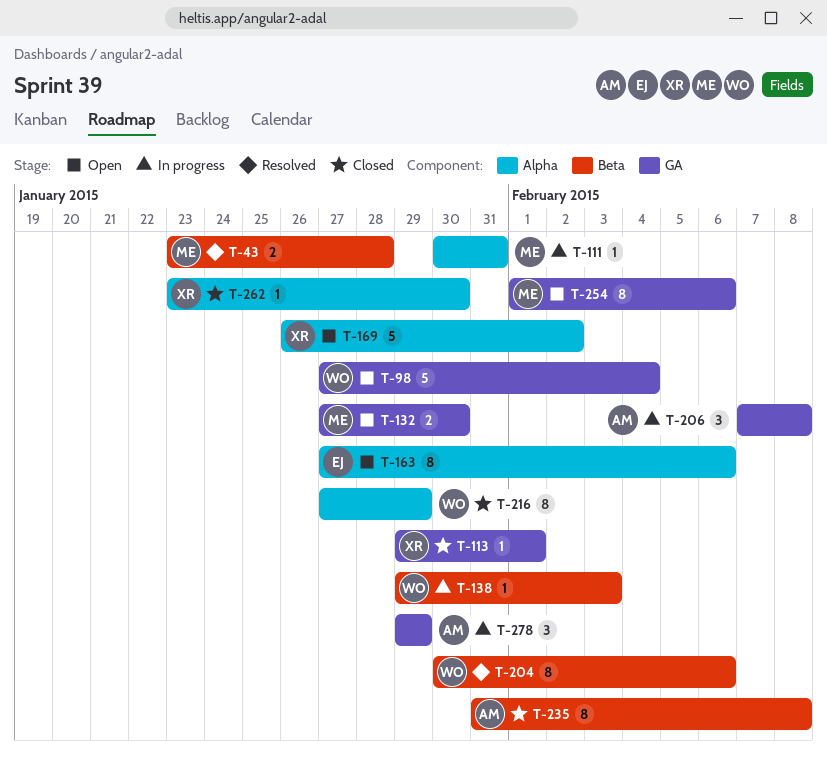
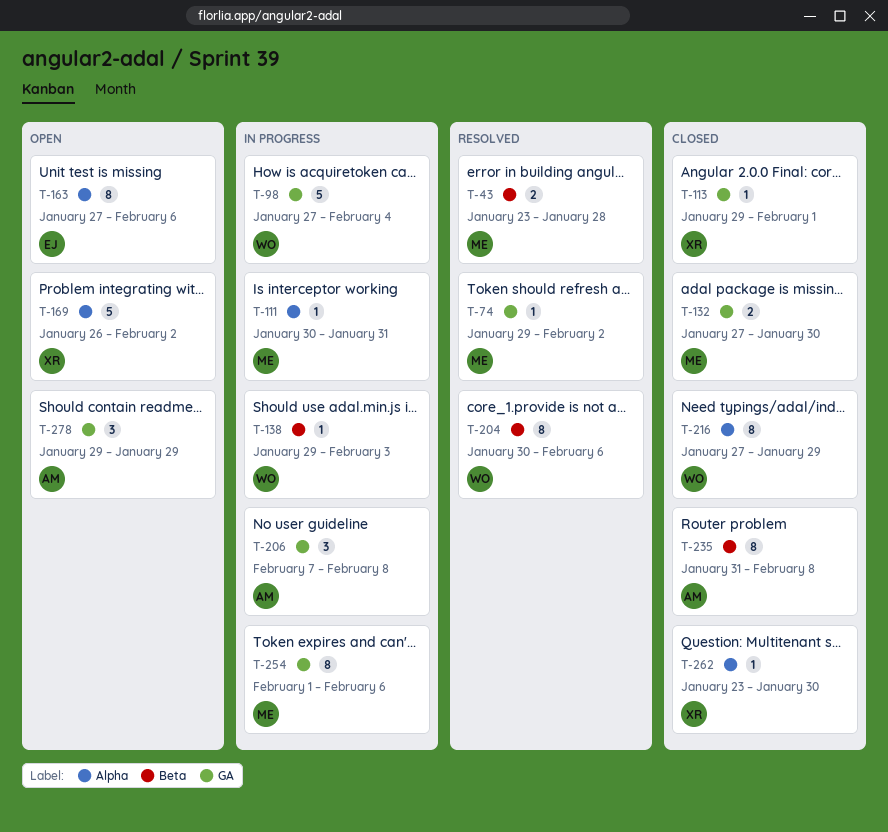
T-74: none -> present
T-98, status: Open -> In progress
T-132, status: Open -> Closed
T-254, status: Open -> In progress
T-278, status: In progress -> Open

